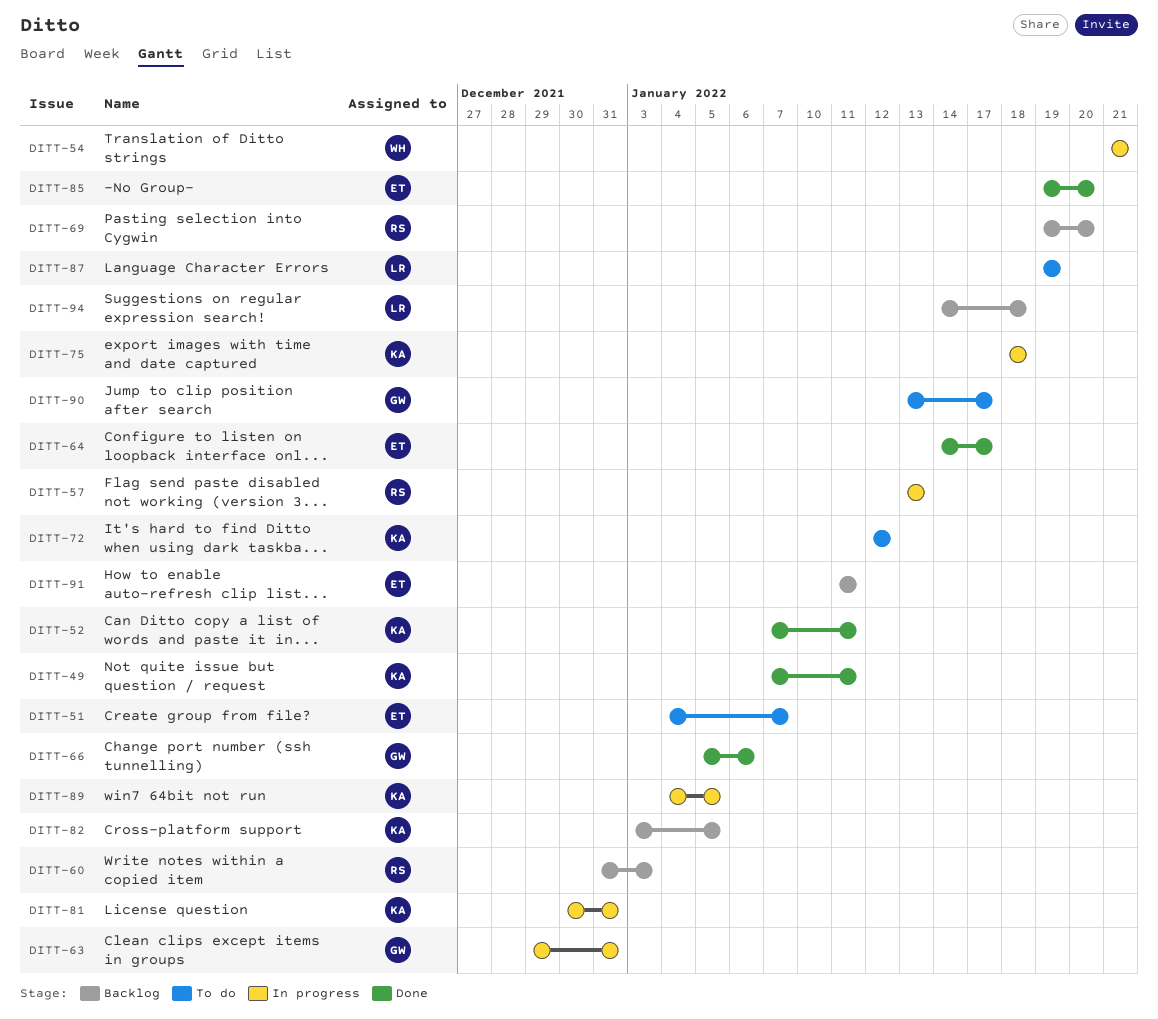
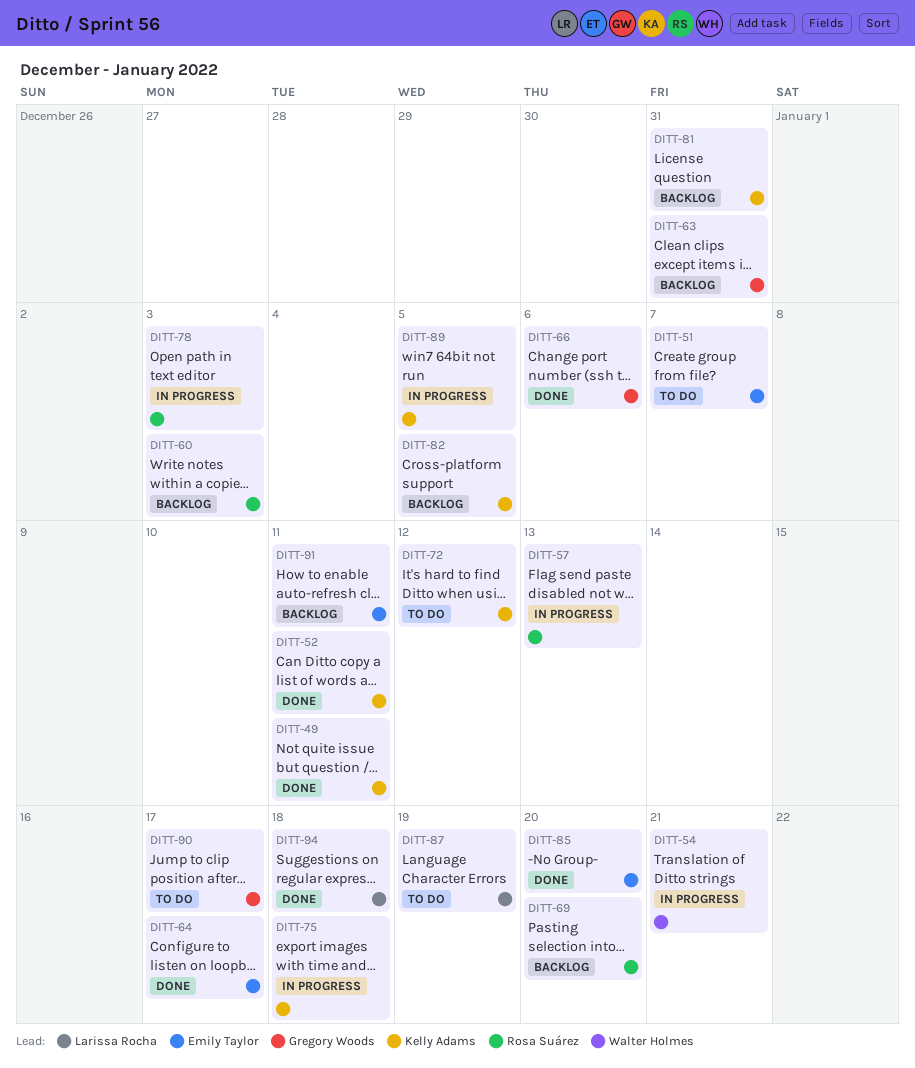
DITT-63, status: In progress -> Backlog
DITT-78: none -> present
DITT-81, status: In progress -> Backlog
DITT-94, status: Backlog -> Done

